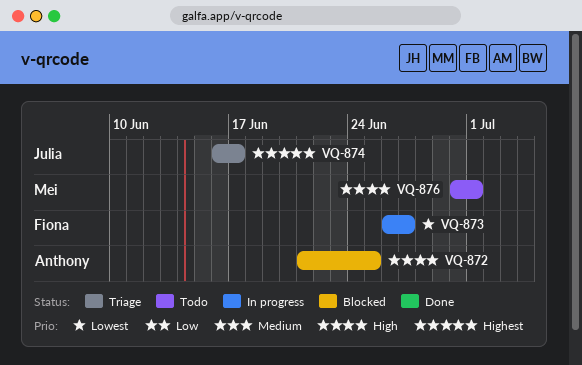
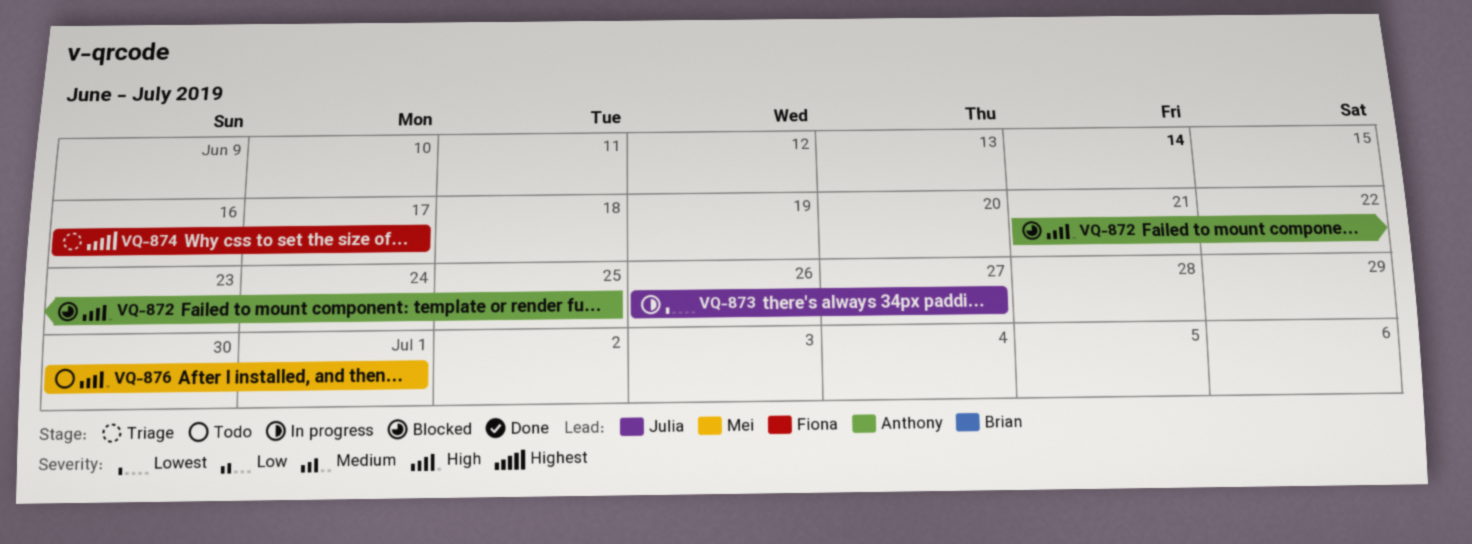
VQ-873, owner: Fiona -> Julia
VQ-874, owner: Julia -> Fiona

